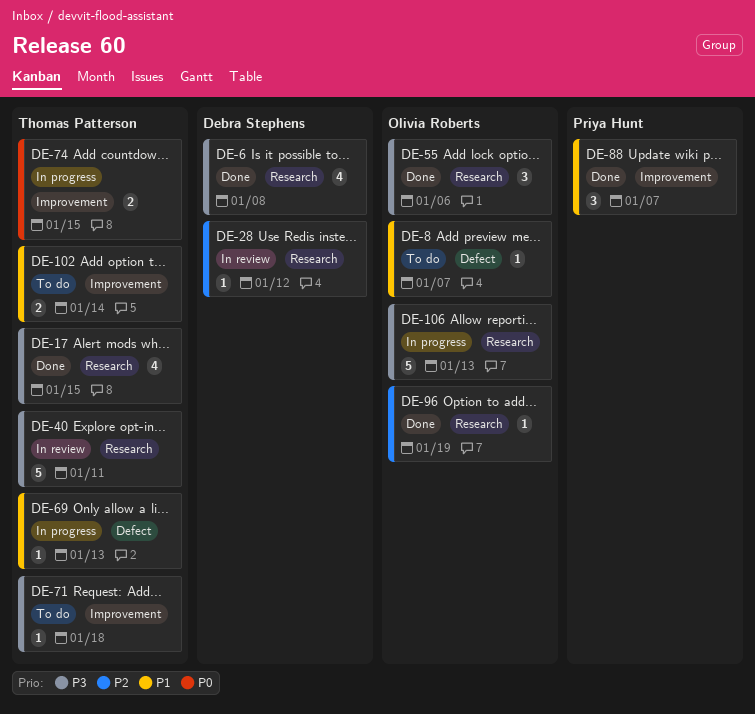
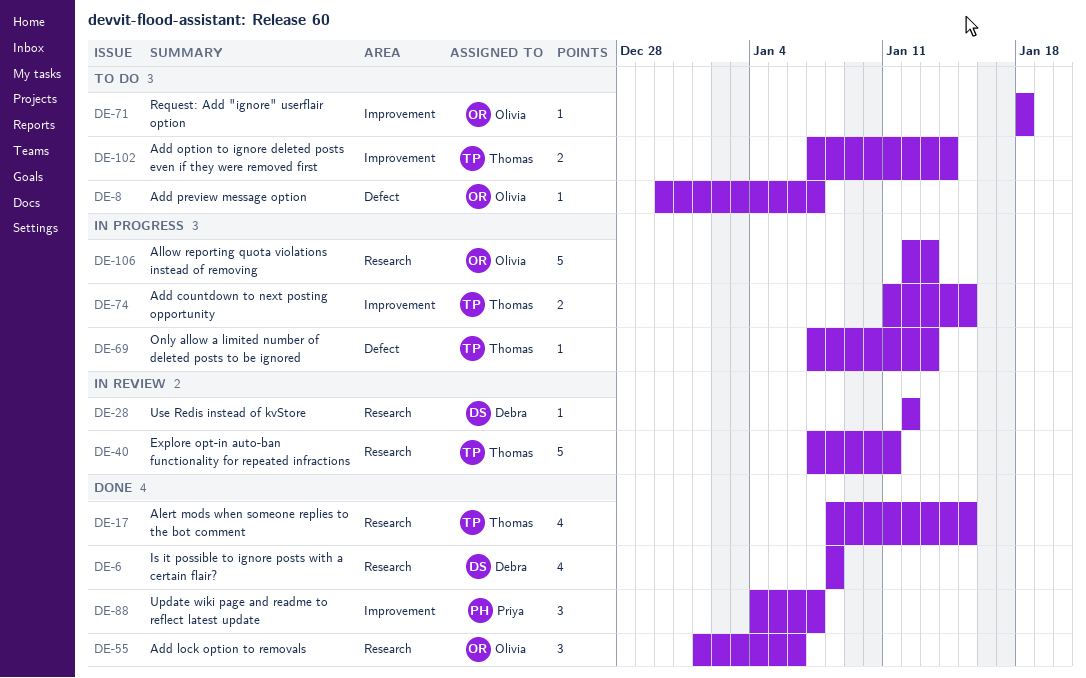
DE-71, owner: Thomas Patterson -> Olivia Roberts
DE-96: present -> none

